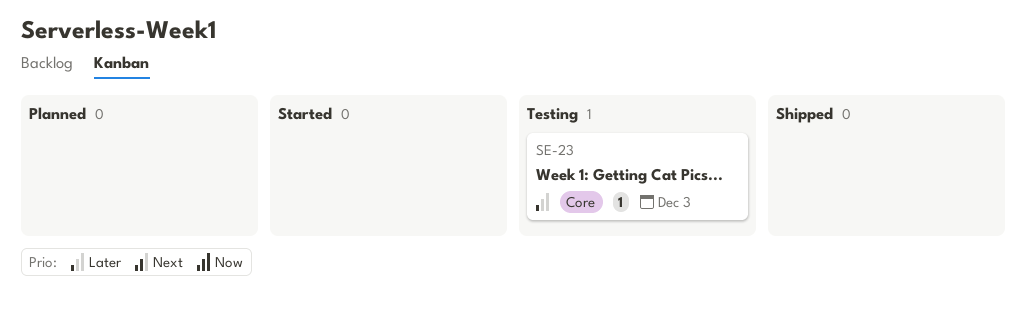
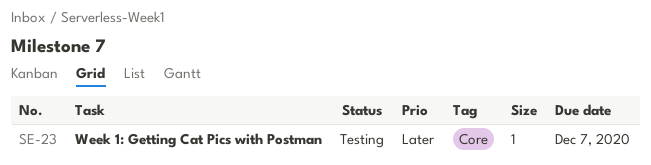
SE-23, due: Dec 3 -> Dec 7

